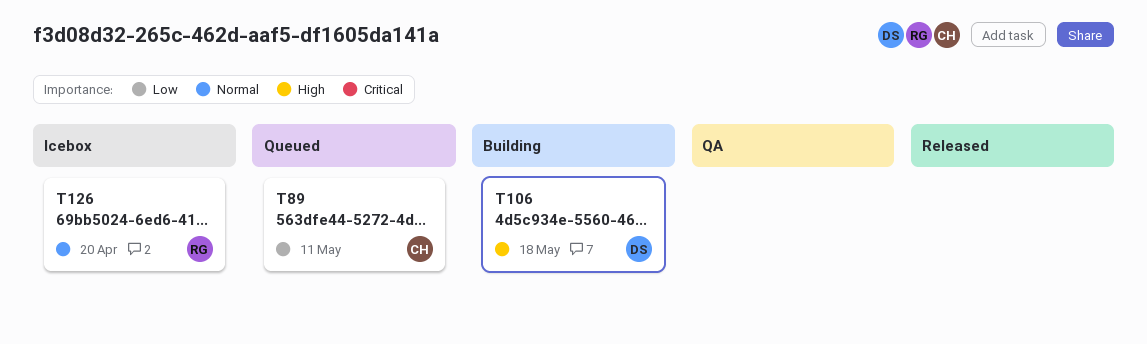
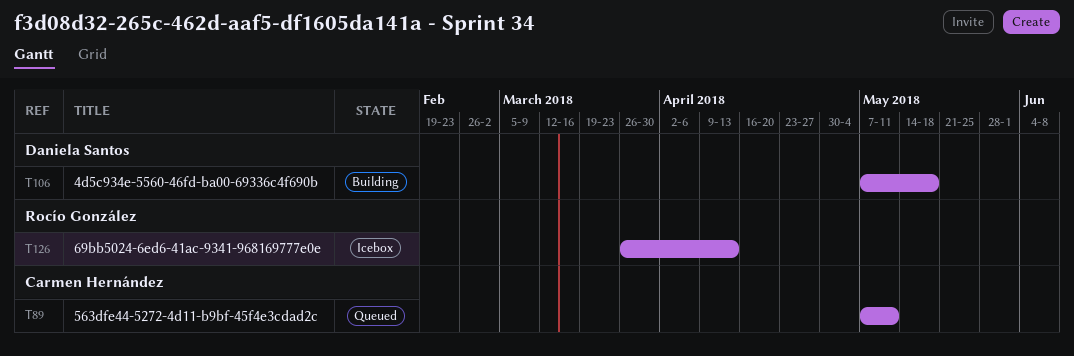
T126, due: Apr 20 -> Apr 13

